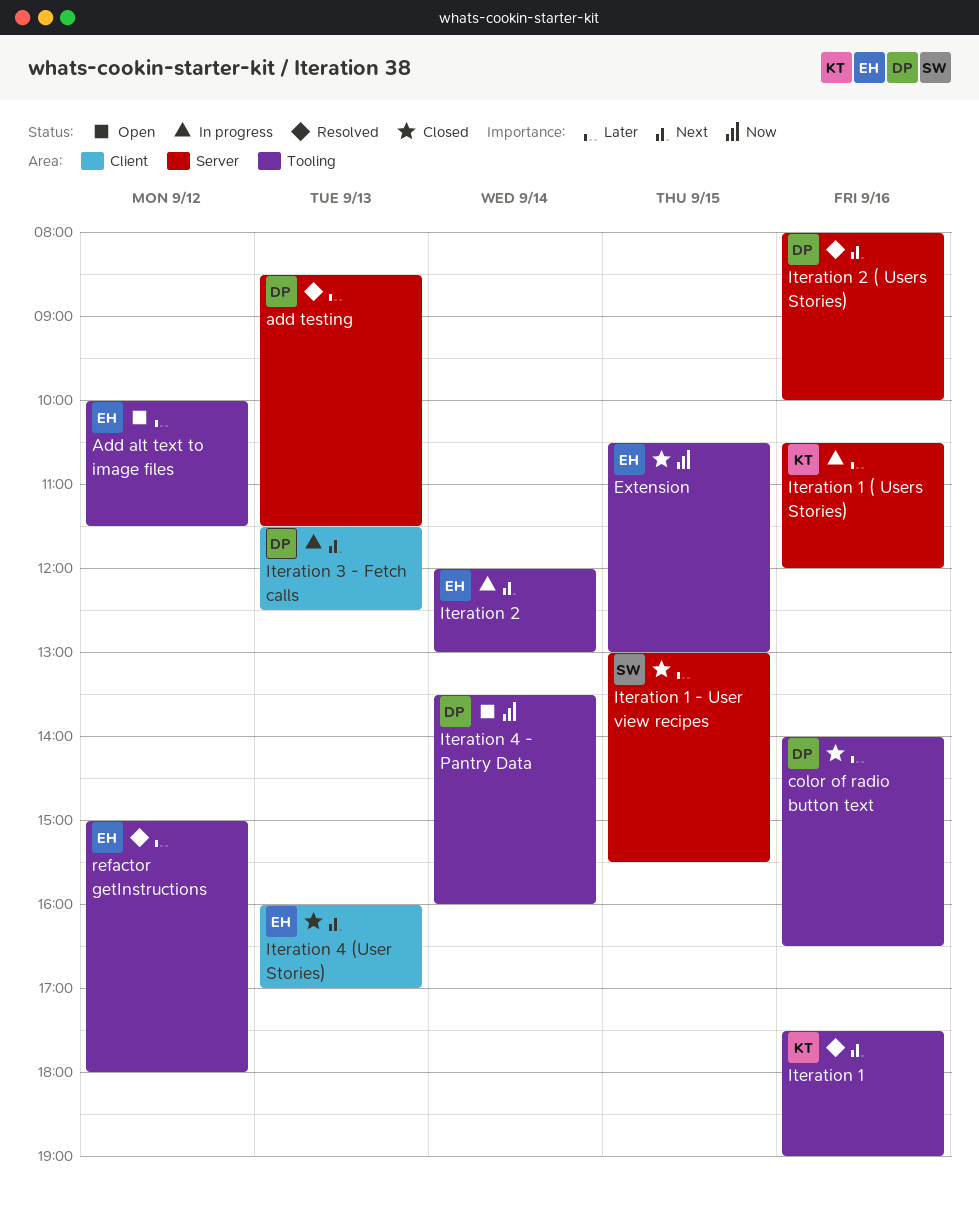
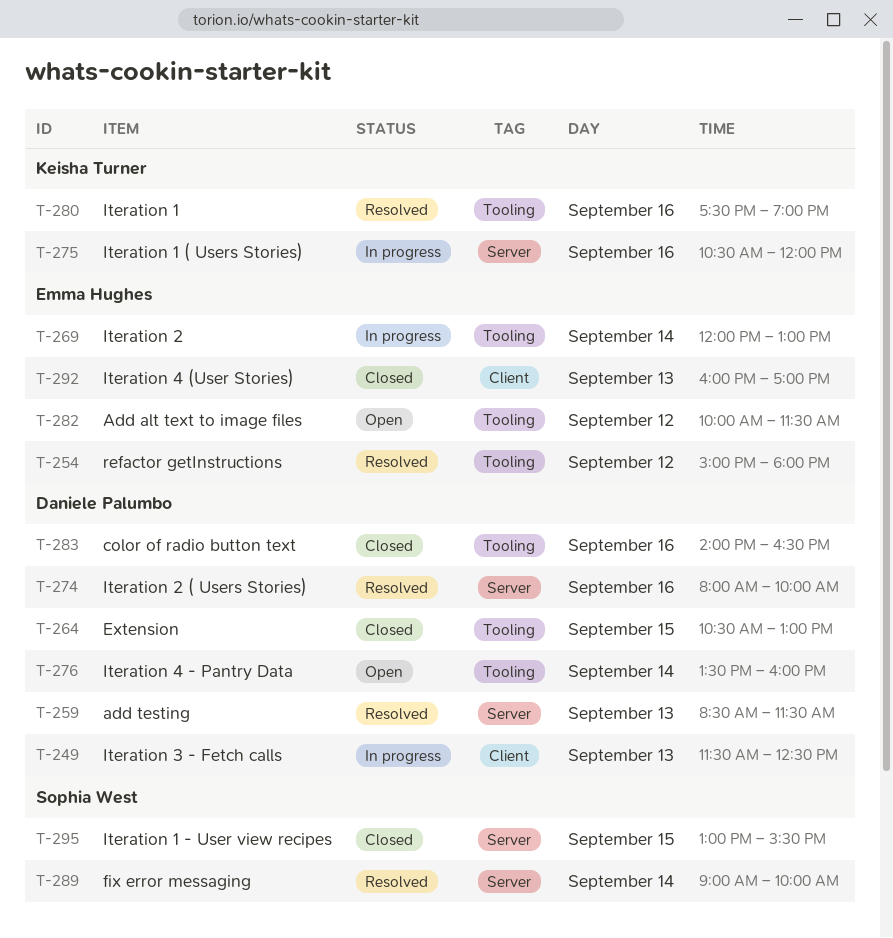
Extension, owner: Emma Hughes -> Daniele Palumbo
fix error messaging: none -> present

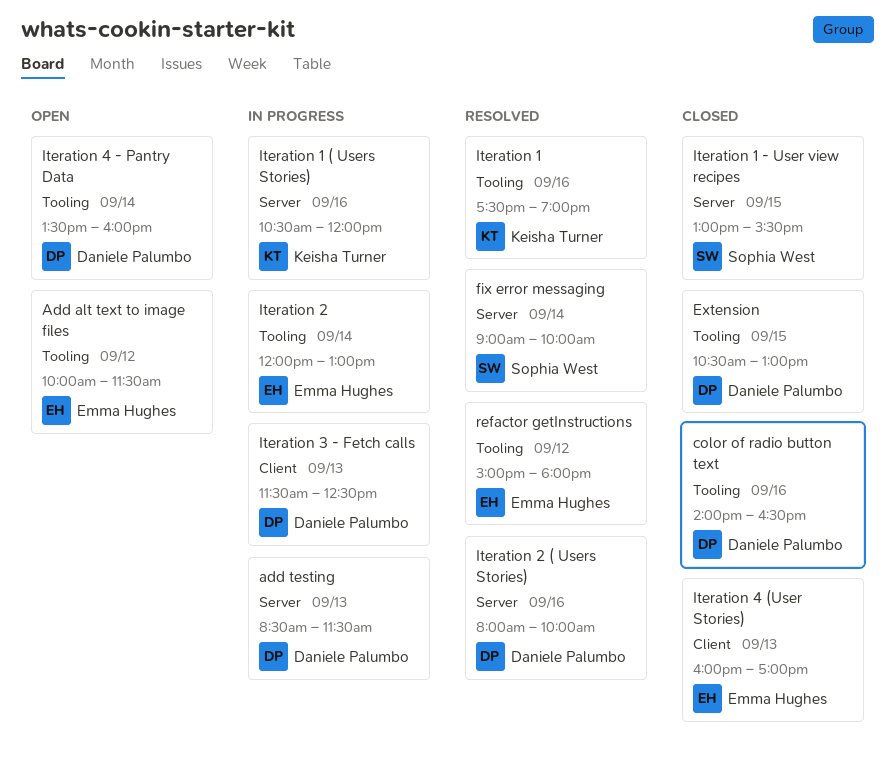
add testing, status: Resolved -> In progress

